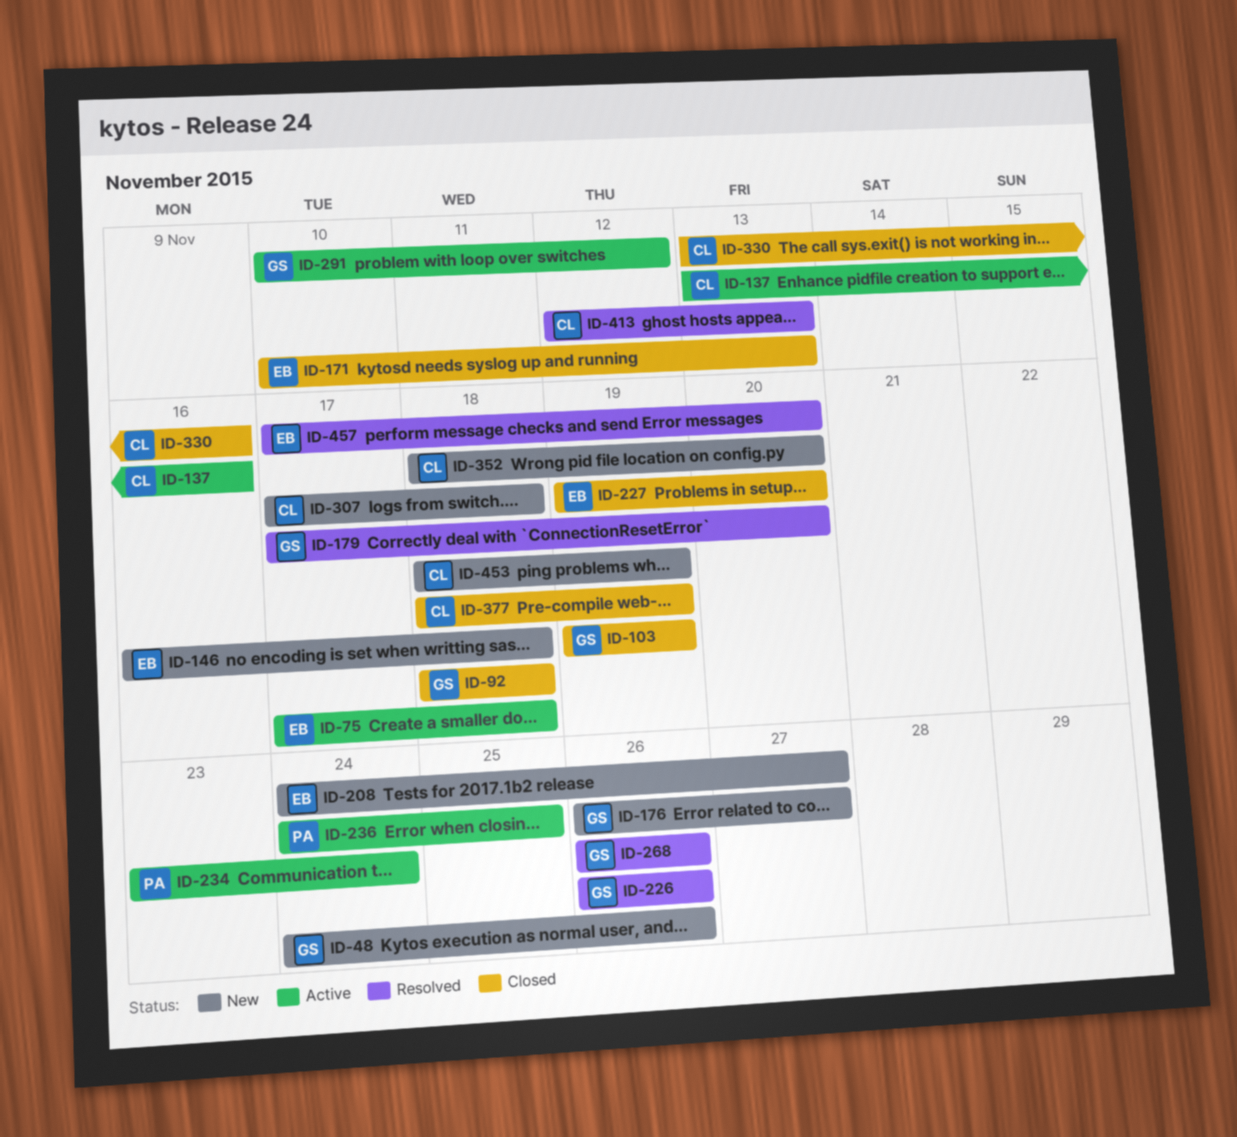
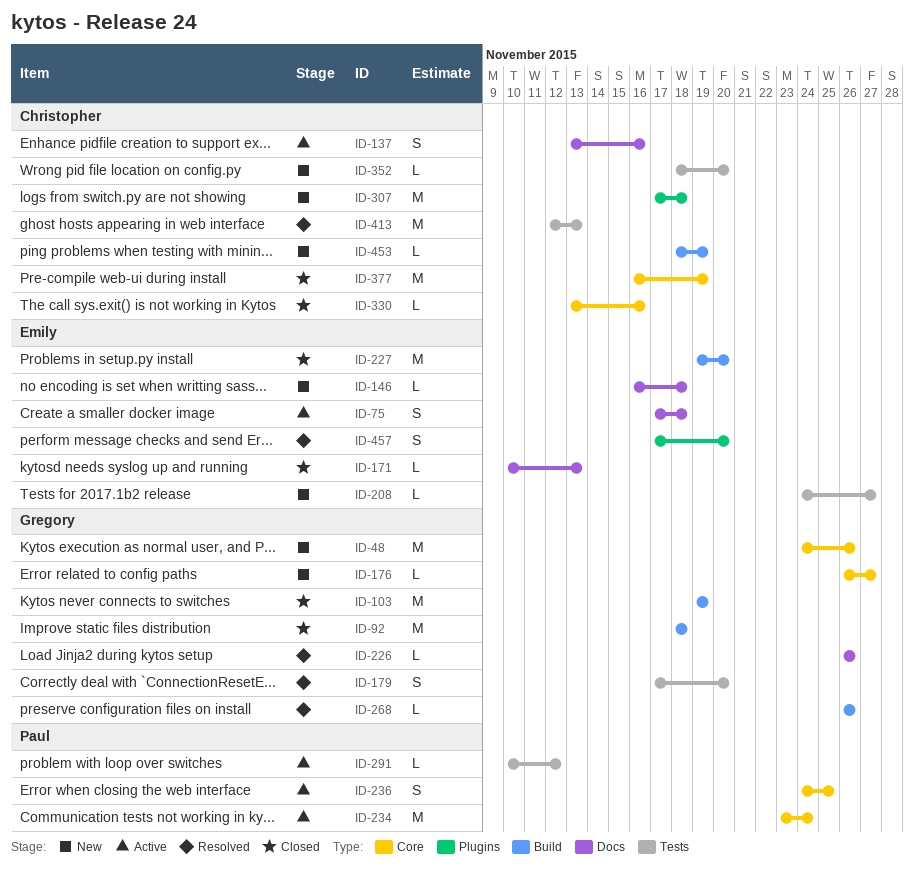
ID-291, owner: Gregory -> Paul
ID-377, start: Nov 18 -> Nov 16

